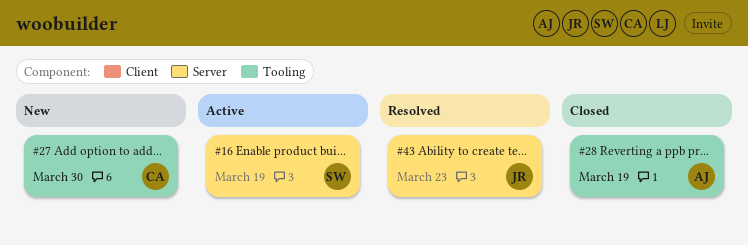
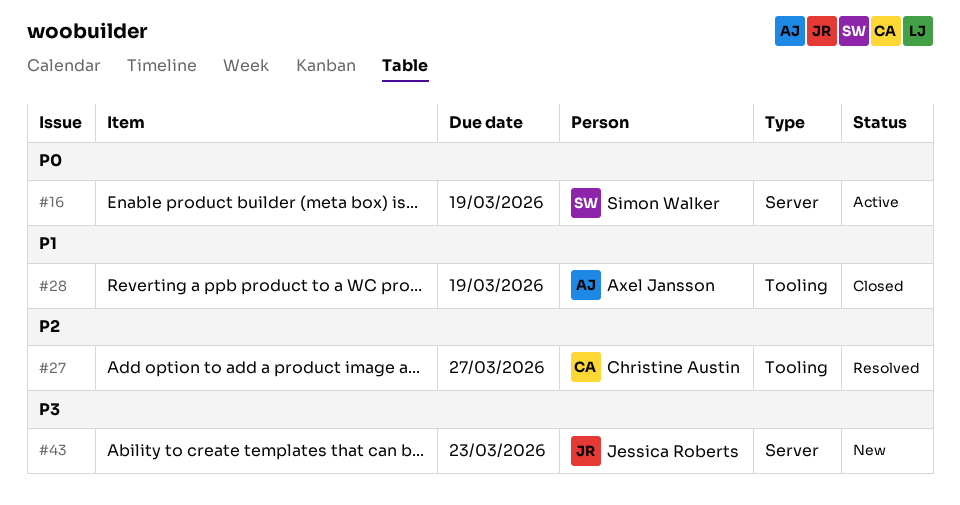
#27, status: New -> Resolved
#27, due: Mar 30 -> Mar 27
#43, status: Resolved -> New

